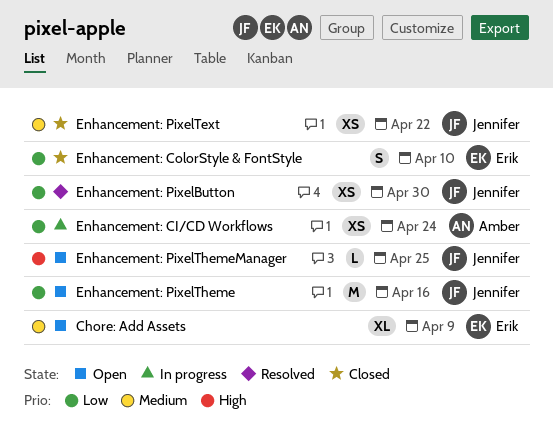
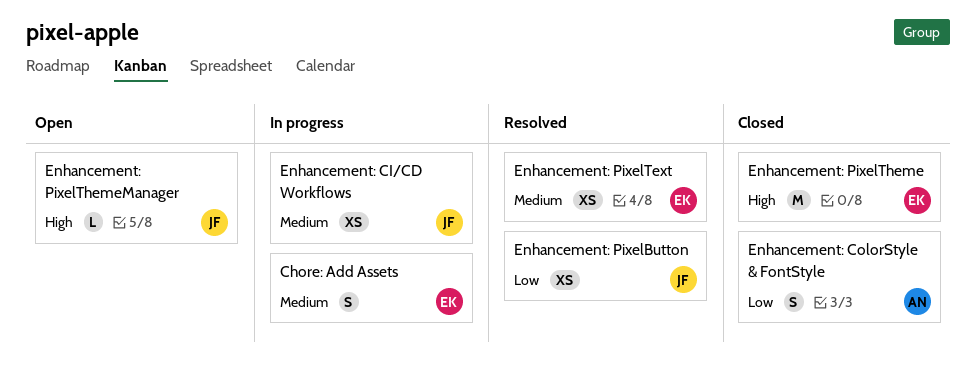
Chore: Add Assets, status: Open -> In progress
Chore: Add Assets, estimate: XL -> S
Enhancement: CI/CD Workflows, owner: Amber -> Jennifer
Enhancement: CI/CD Workflows, priority: Low -> Medium
Enhancement: ColorStyle & FontStyle, owner: Erik -> Amber
Enhancement: PixelText, status: Closed -> Resolved
Enhancement: PixelText, owner: Jennifer -> Erik
Enhancement: PixelTheme, status: Open -> Closed
Enhancement: PixelTheme, owner: Jennifer -> Erik
Enhancement: PixelTheme, priority: Low -> High

